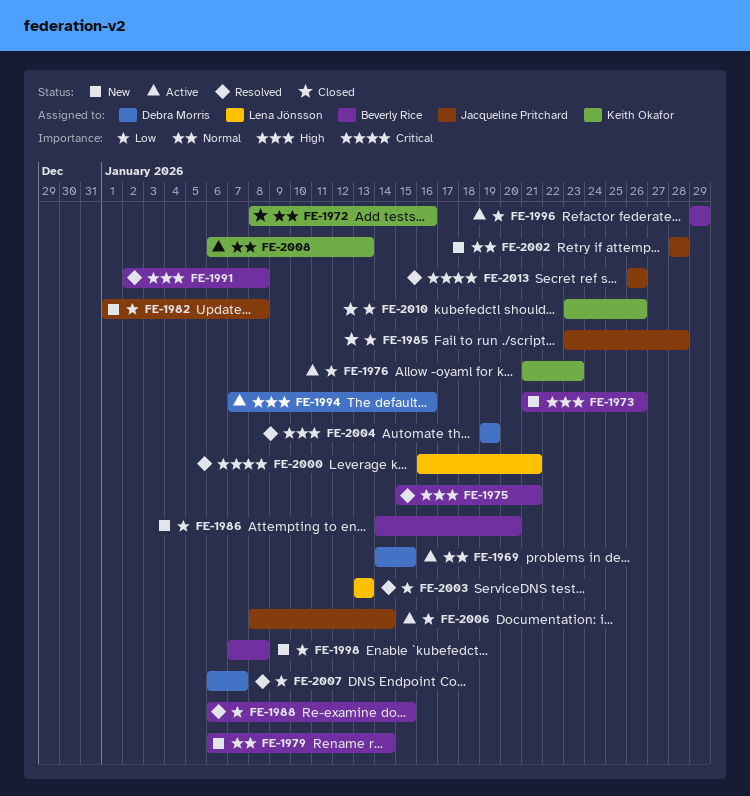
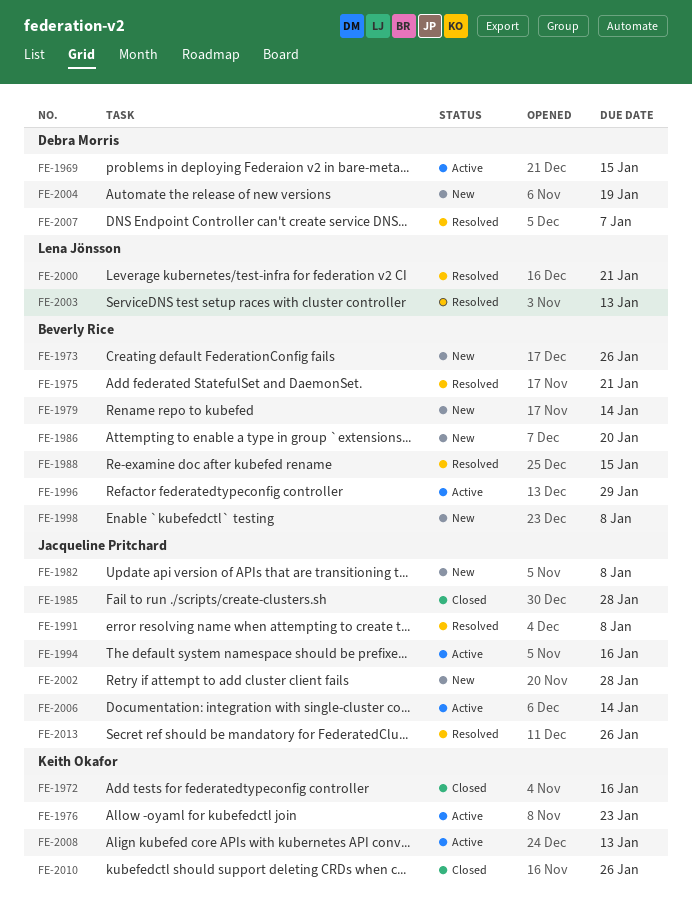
FE-1991, owner: Beverly Rice -> Jacqueline Pritchard
FE-1994, owner: Debra Morris -> Jacqueline Pritchard
FE-2004, status: Resolved -> New

